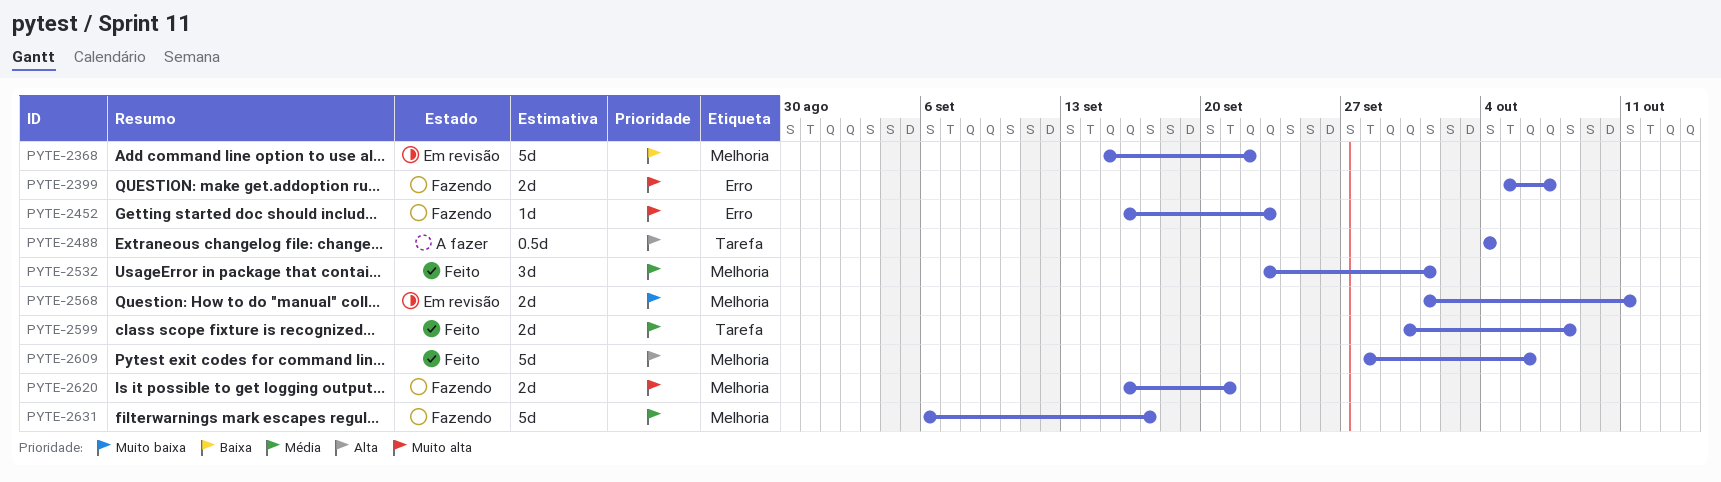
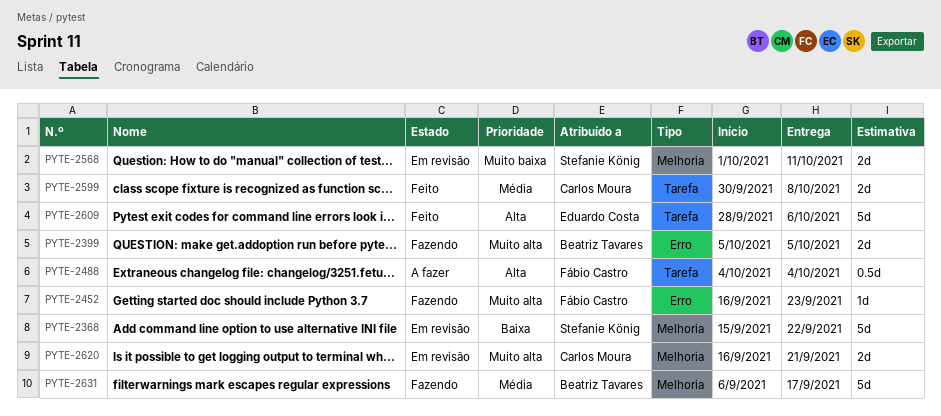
PYTE-2399, due: Oct 7 -> Oct 5
PYTE-2532: present -> none
PYTE-2609, label: Melhoria -> Tarefa
PYTE-2620, status: Fazendo -> Em revisão

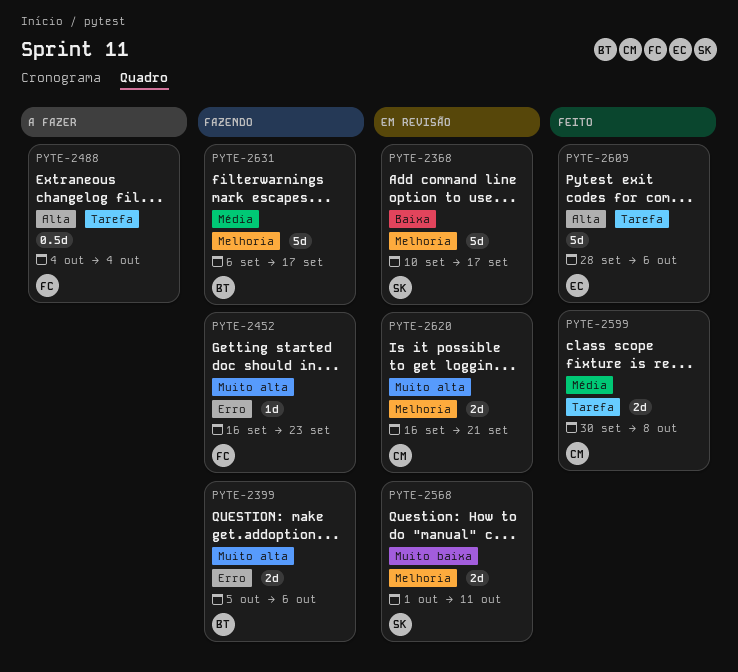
PYTE-2368, start: Sep 15 -> Sep 10
PYTE-2368, due: Sep 22 -> Sep 17
PYTE-2399, due: Oct 5 -> Oct 6

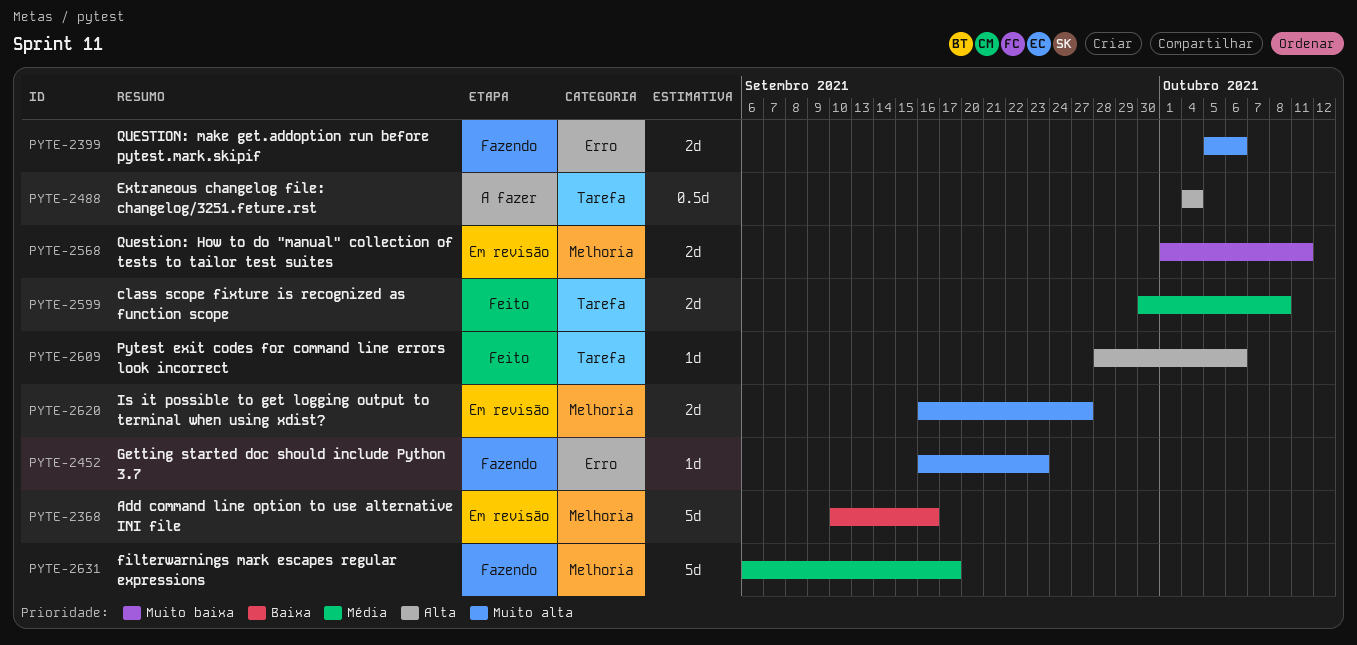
PYTE-2368, due: Sep 17 -> Sep 16
PYTE-2609, estimate: 5d -> 1d
PYTE-2620, due: Sep 21 -> Sep 27

